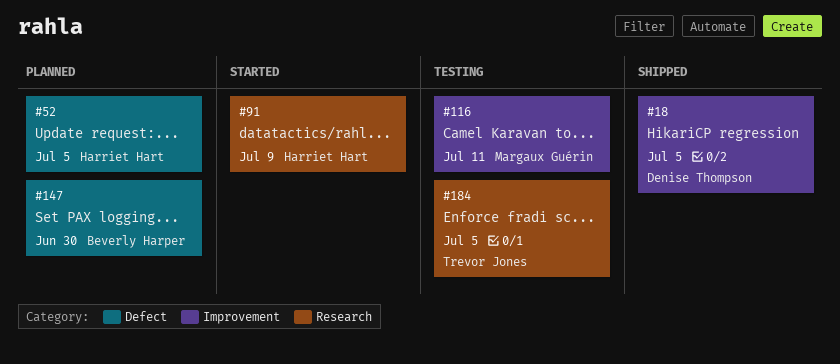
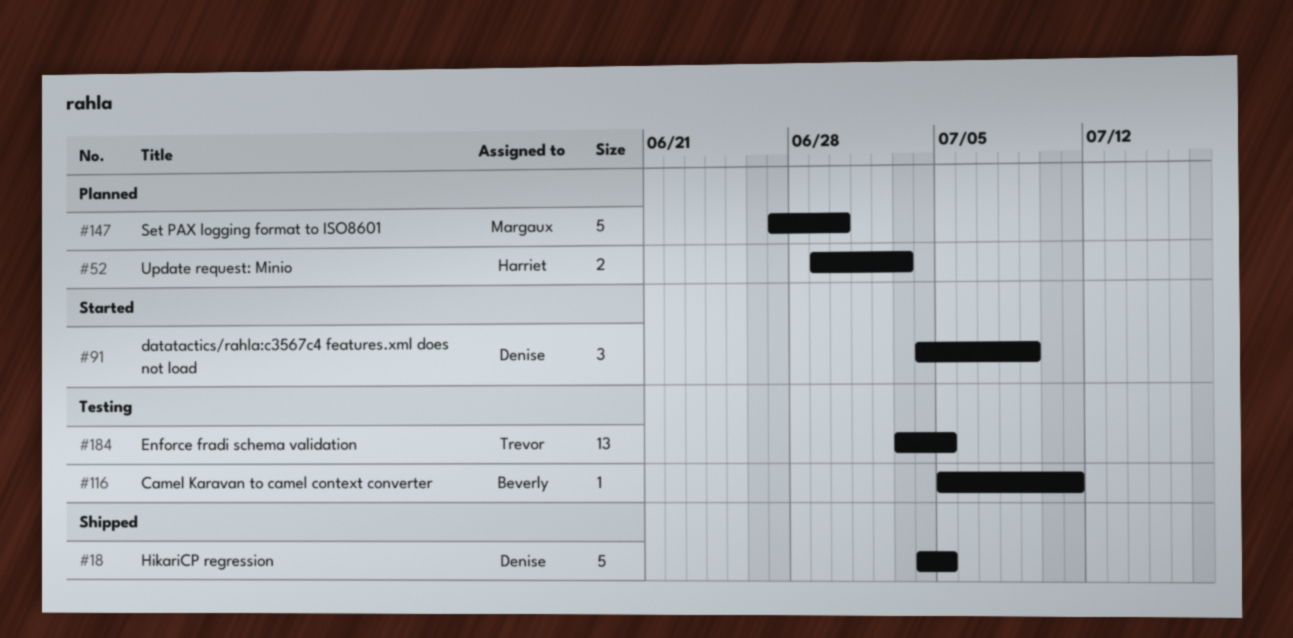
#52, due: Jul 5 -> Jul 3
#91, owner: Harriet Hart -> Denise Thompson
#116, owner: Margaux Guérin -> Beverly Harper
#147, owner: Beverly Harper -> Margaux Guérin

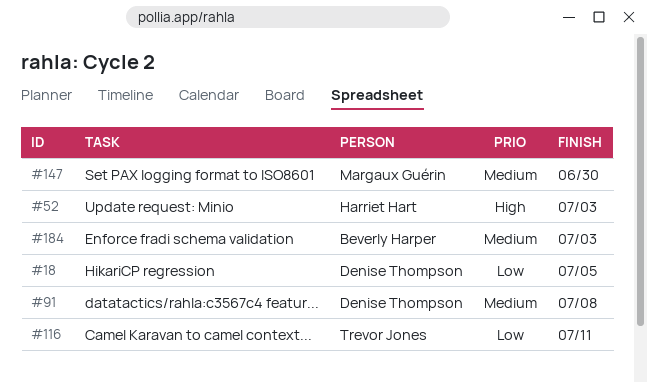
#91, due: Jul 9 -> Jul 8
#116, owner: Beverly Harper -> Trevor Jones
#184, owner: Trevor Jones -> Beverly Harper
#184, due: Jul 5 -> Jul 3

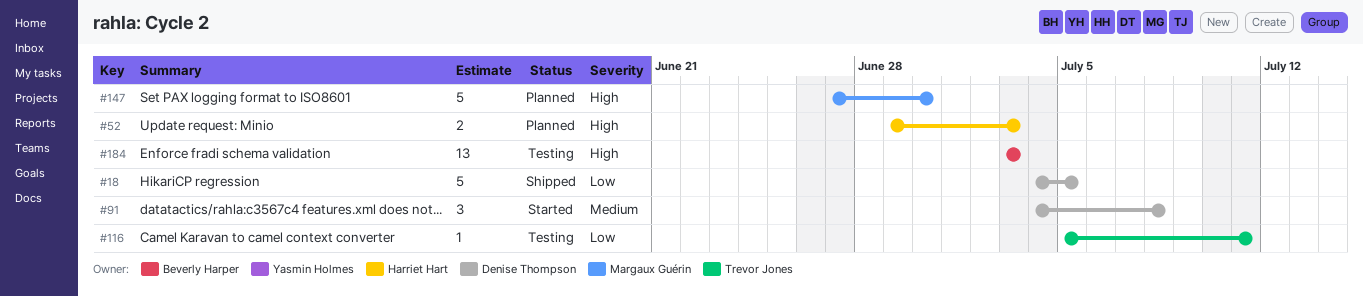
#147, priority: Medium -> High
#184, priority: Medium -> High

